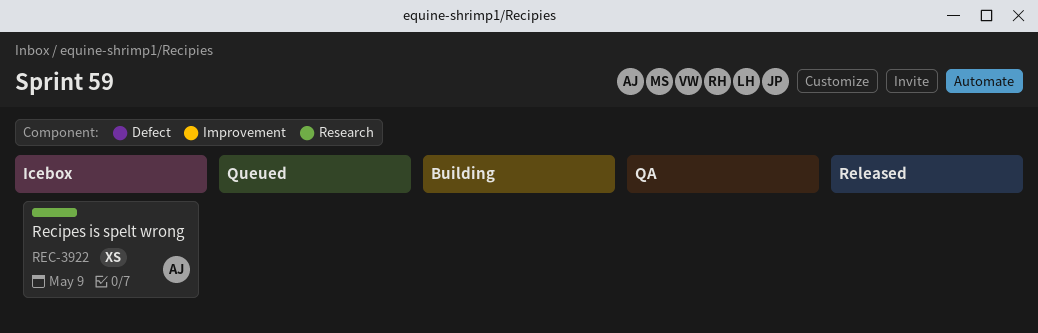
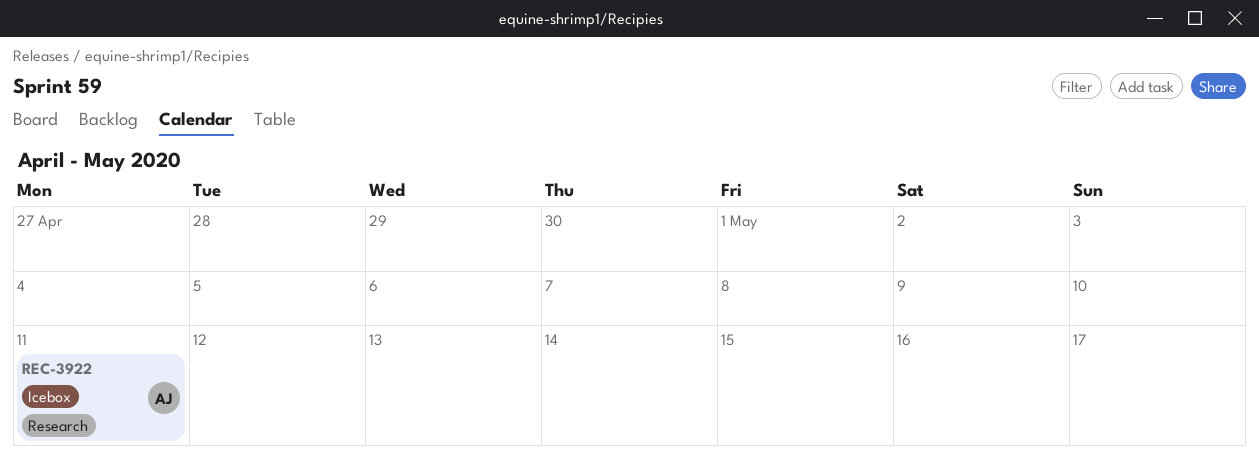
REC-3922, due: May 9 -> May 11

